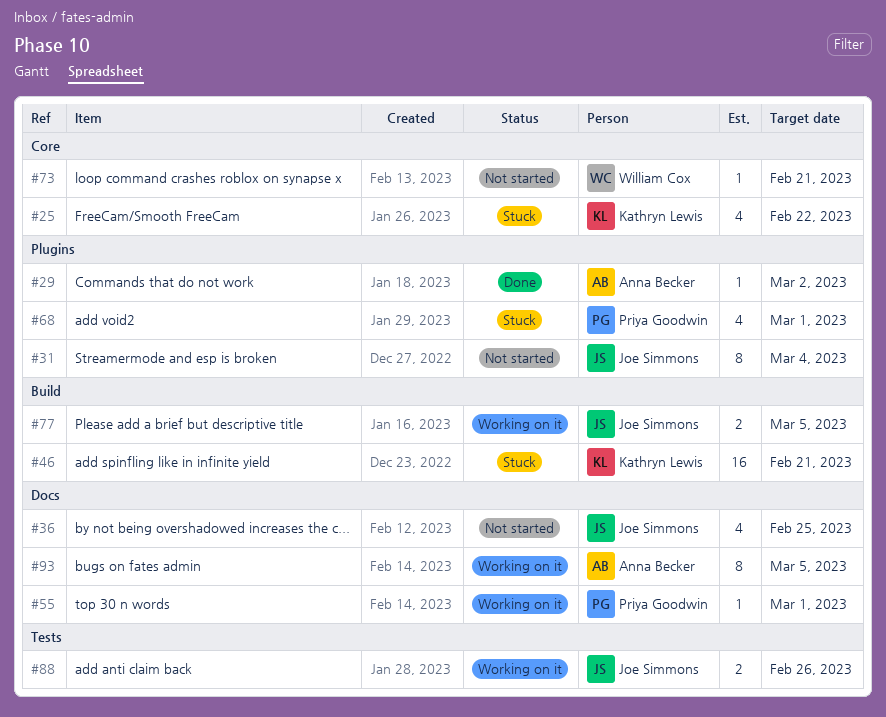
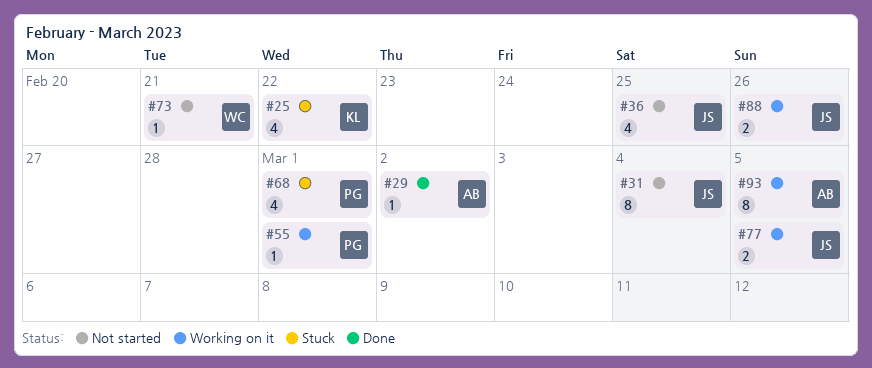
#46: present -> none

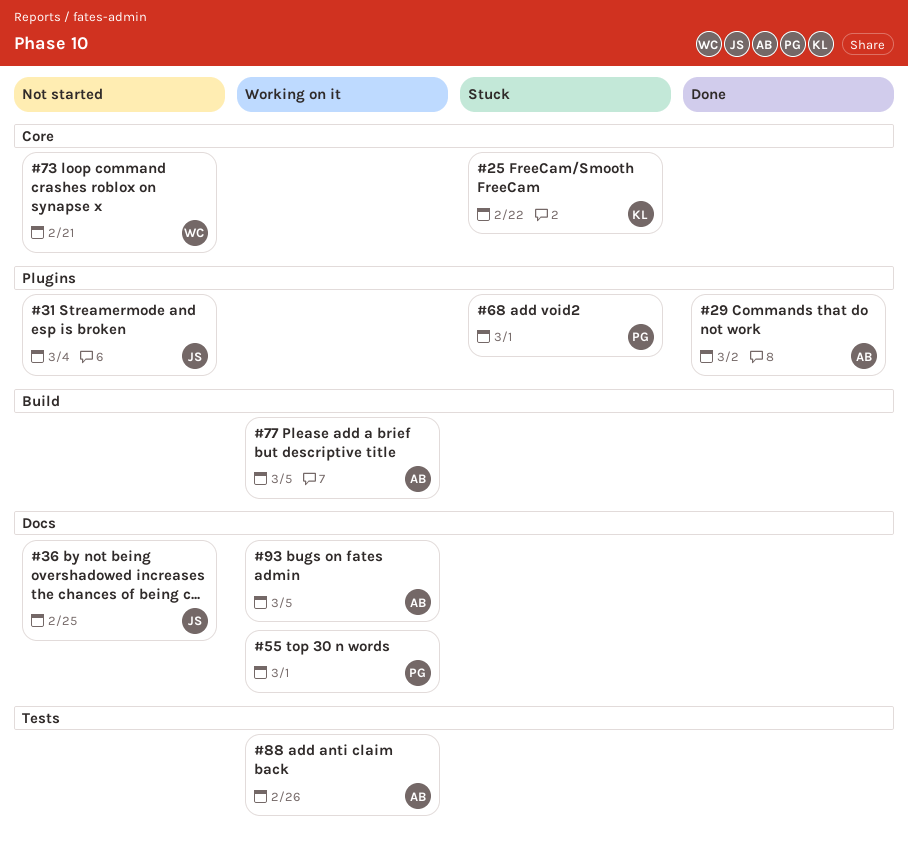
#77, owner: JS -> AB
#88, owner: JS -> AB

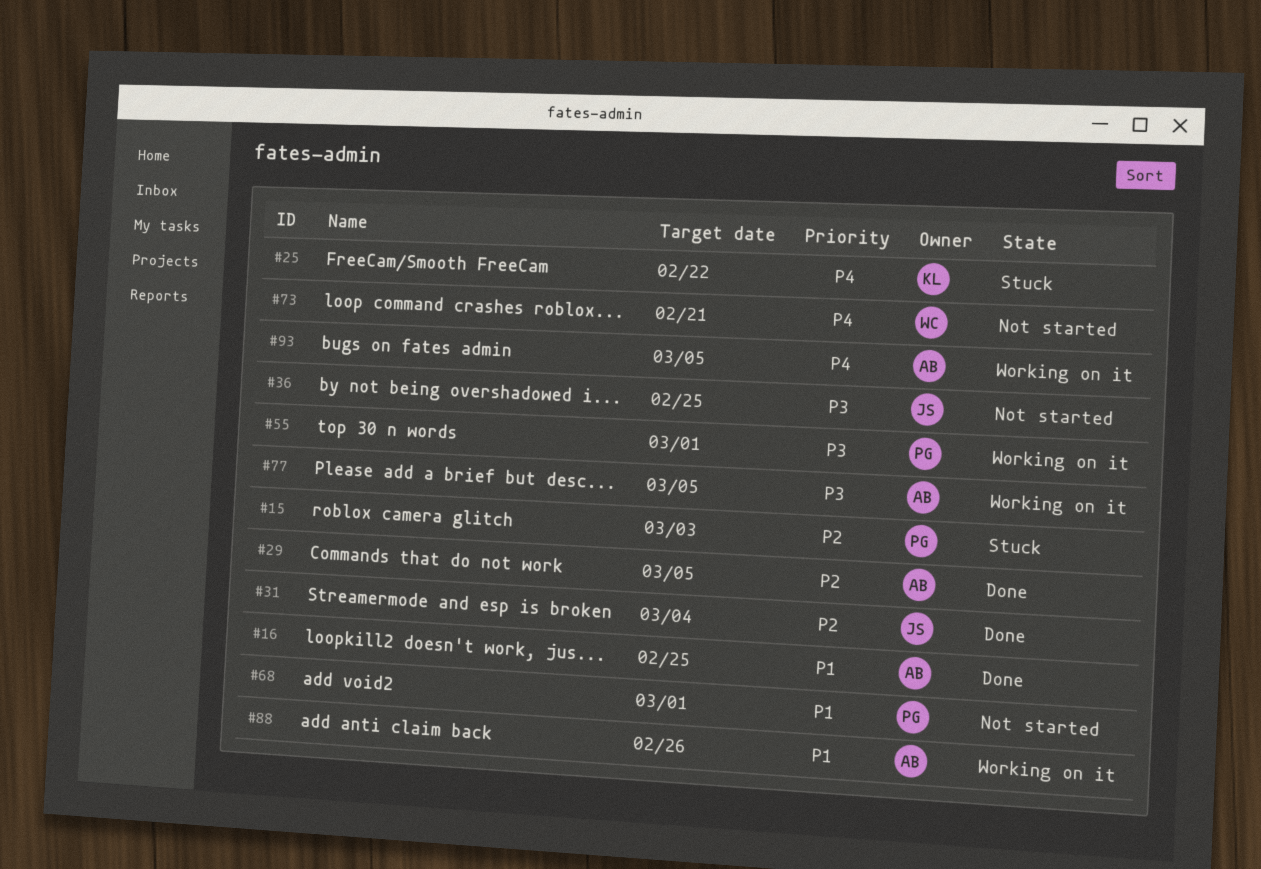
#15: none -> present
#16: none -> present
#29, due: Mar 2 -> Mar 5
#31, status: Not started -> Done
#68, status: Stuck -> Not started

